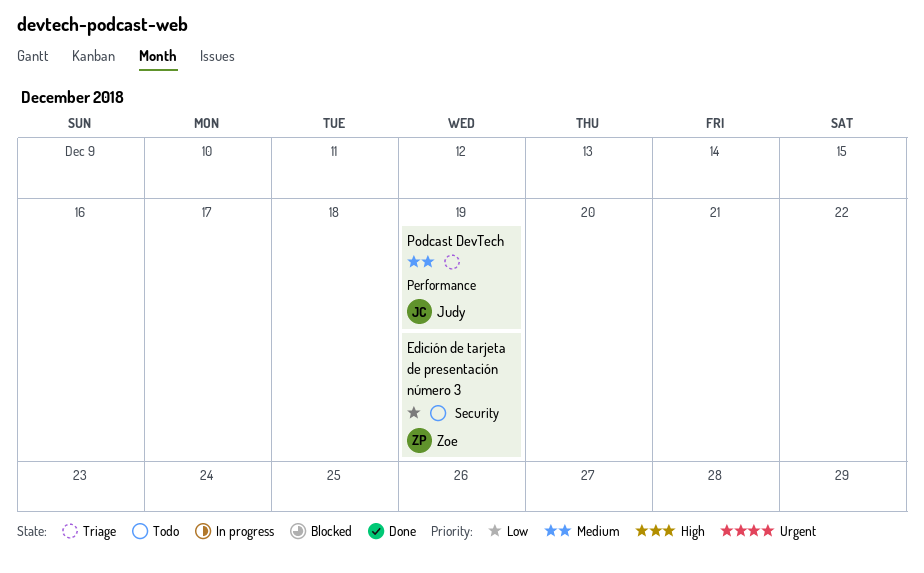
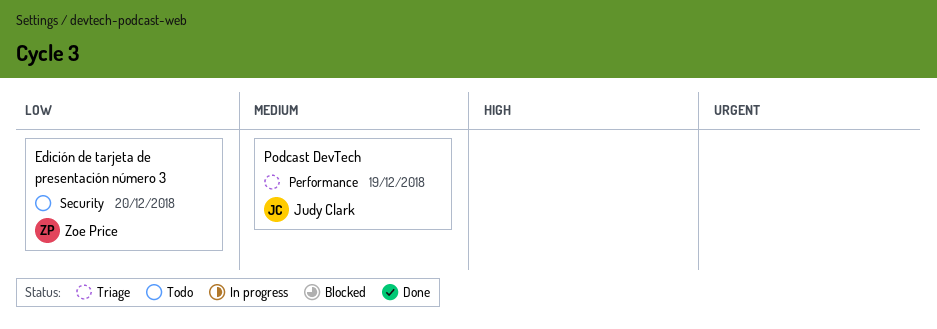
Edición de tarjeta de presentación número 3, due: Dec 19 -> Dec 20

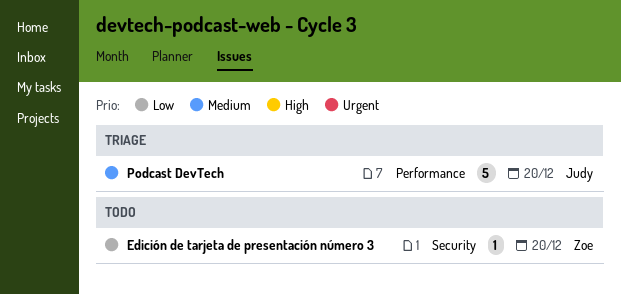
Podcast DevTech, due: Dec 19 -> Dec 20

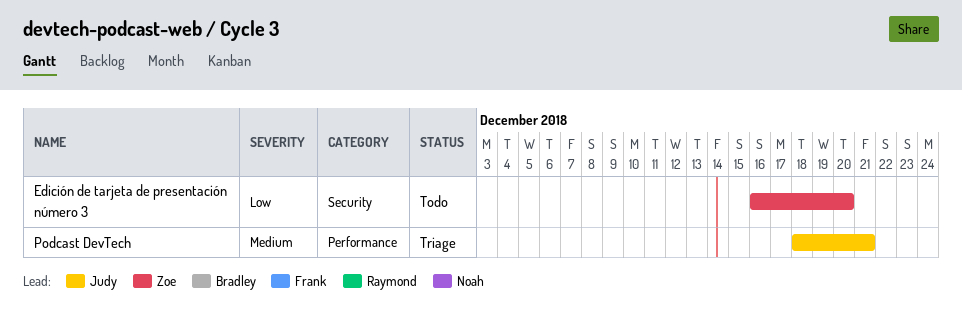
Podcast DevTech, due: Dec 20 -> Dec 21

